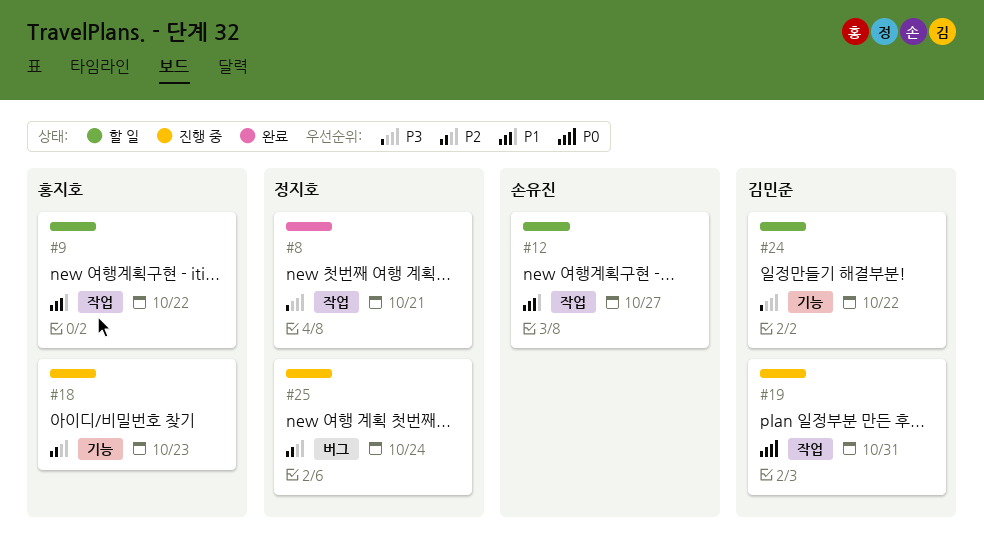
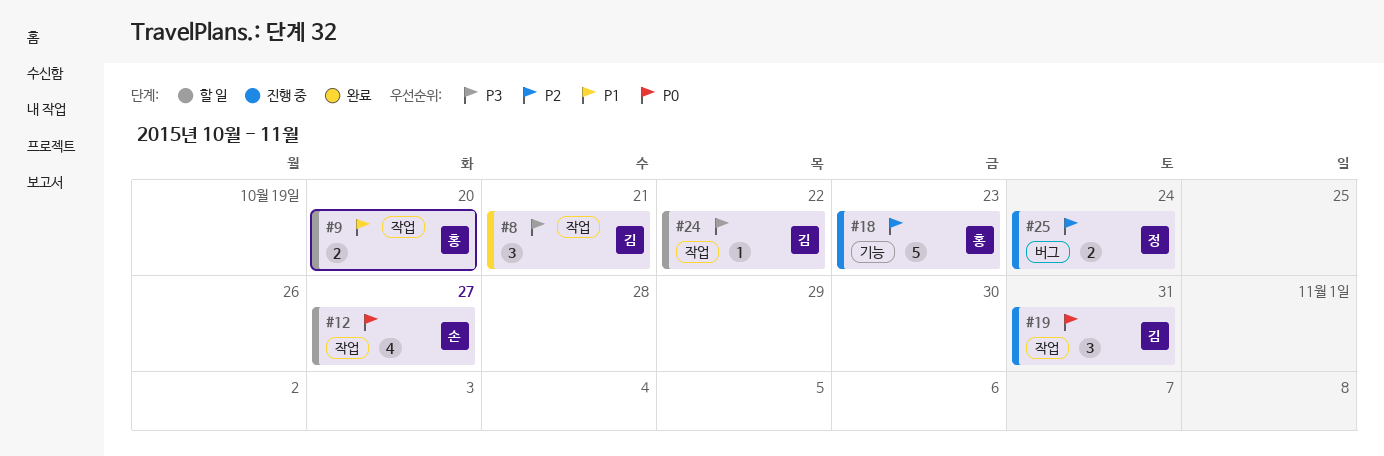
#8, owner: 정지호 -> 김민준
#9, due: Oct 22 -> Oct 20
#12, priority: P1 -> P0
#24, label: 기능 -> 작업

